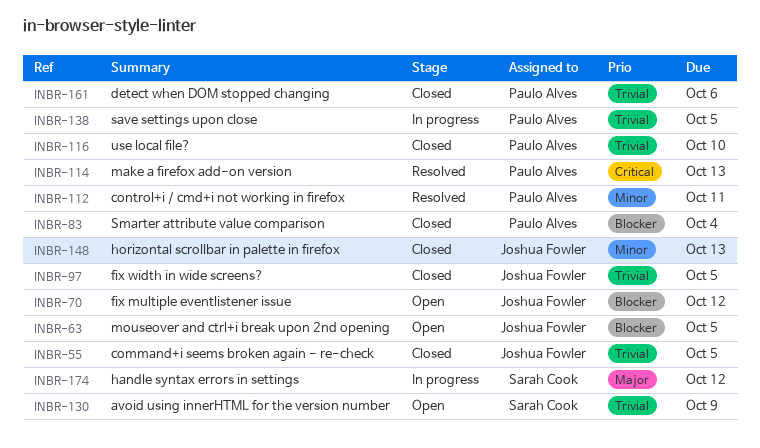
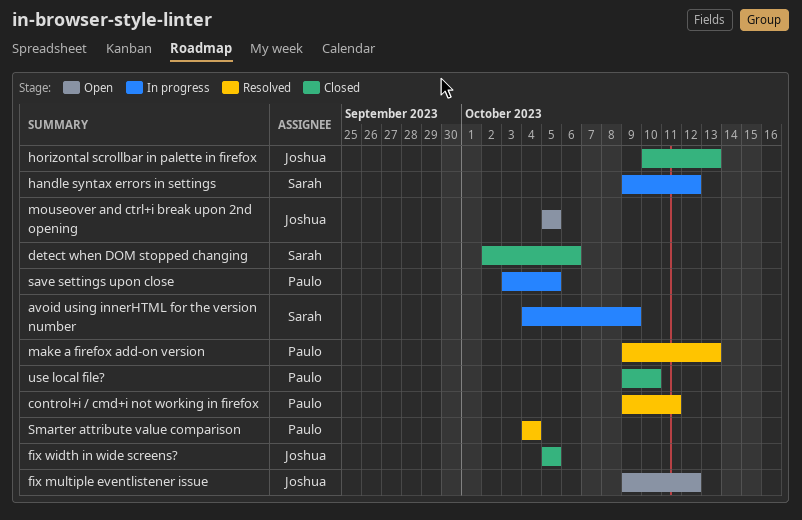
avoid using innerHTML for the version number, status: Open -> In progress
command+i seems broken again - re-check: present -> none
detect when DOM stopped changing, owner: Paulo Alves -> Sarah Cook
Smarter attribute value comparison, status: Closed -> Resolved

